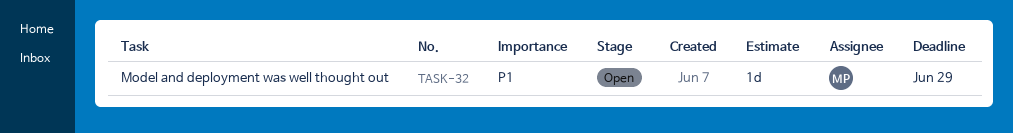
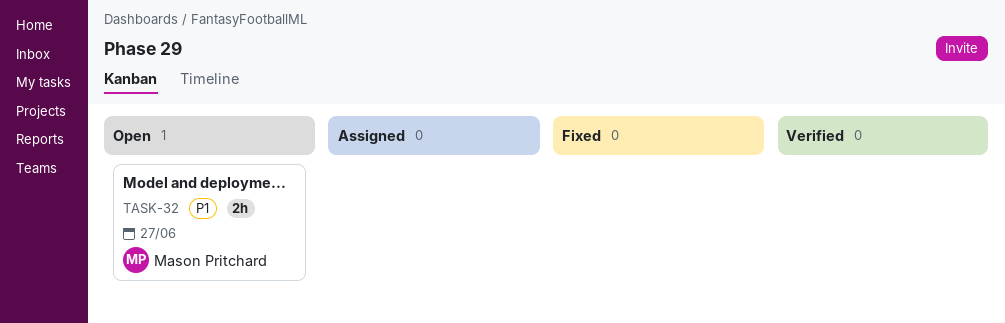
TASK-32, estimate: 1d -> 2h
TASK-32, due: Jun 29 -> Jun 27

